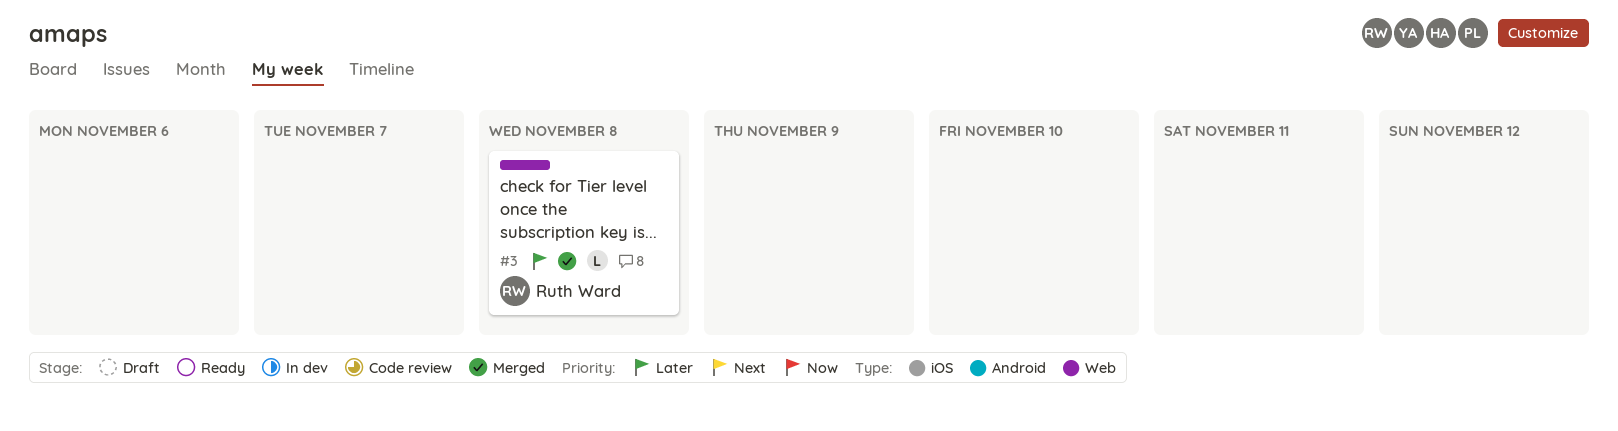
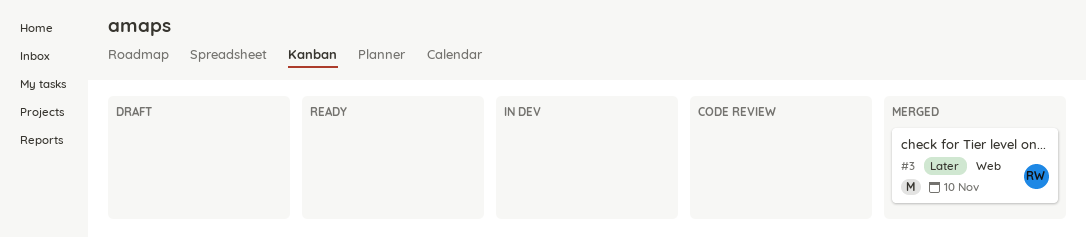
#3, estimate: L -> M
#3, due: Nov 8 -> Nov 10

